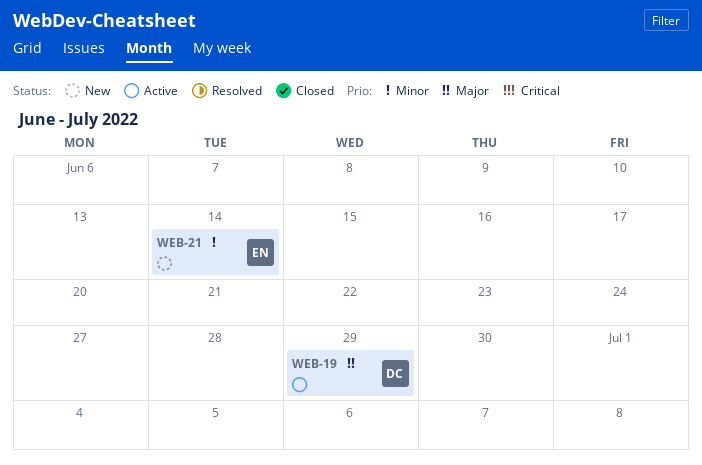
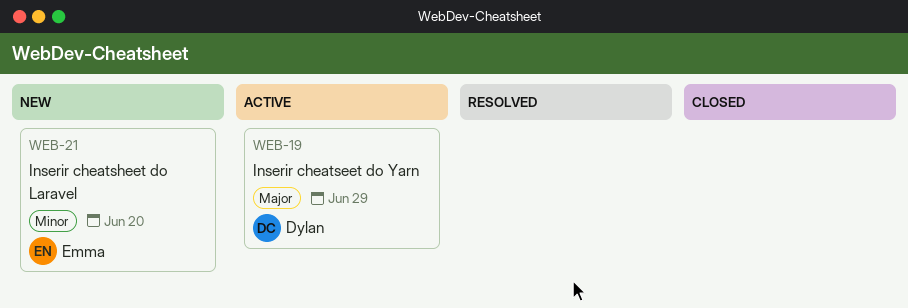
WEB-21, due: Jun 14 -> Jun 20

